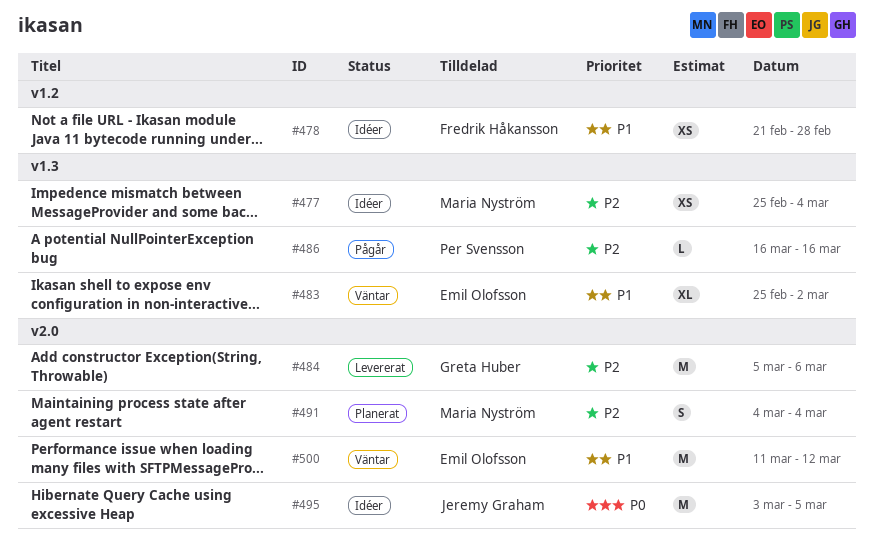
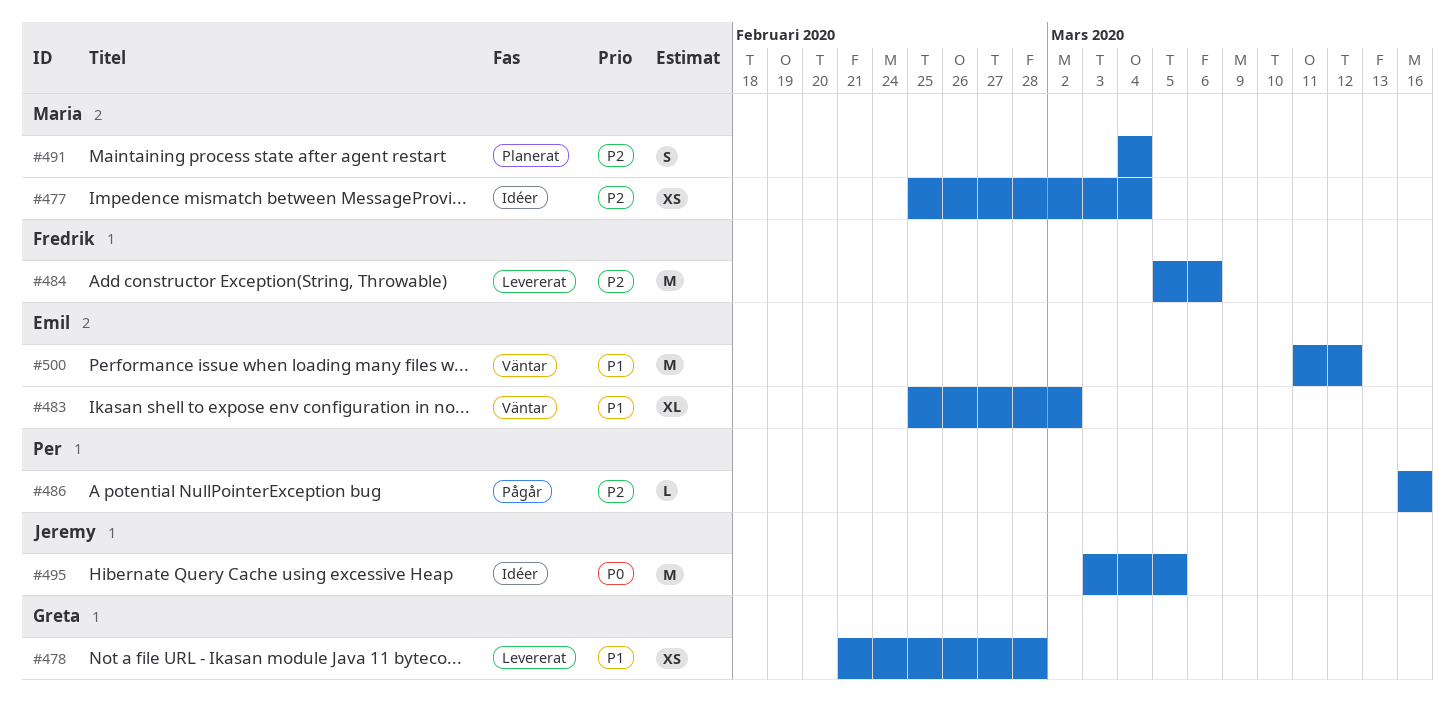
#478, status: Idéer -> Levererat
#478, owner: Fredrik Håkansson -> Greta Huber
#484, owner: Greta Huber -> Fredrik Håkansson

